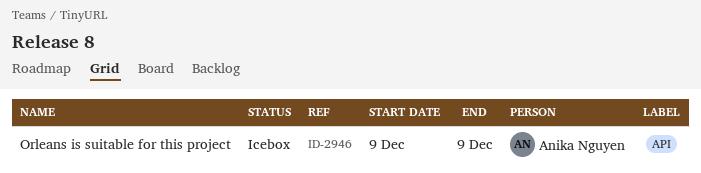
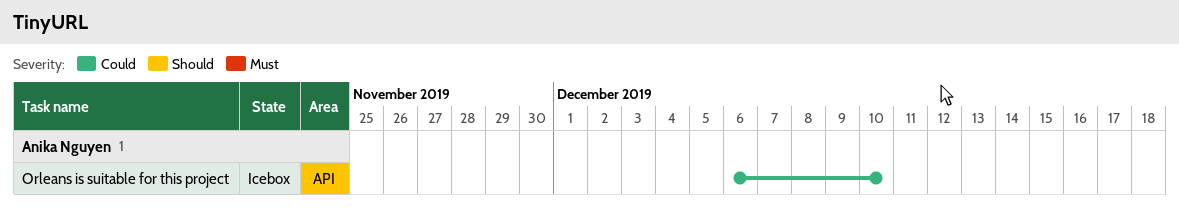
Orleans is suitable for this project, start: Dec 9 -> Dec 6
Orleans is suitable for this project, due: Dec 9 -> Dec 10

